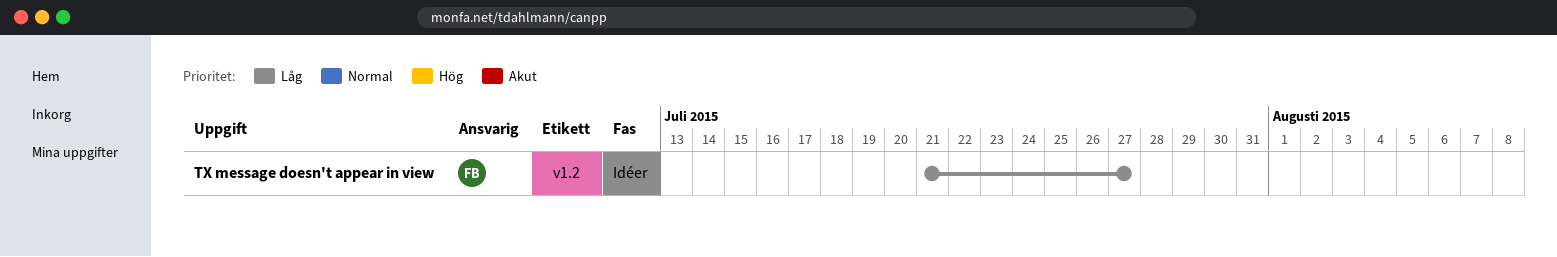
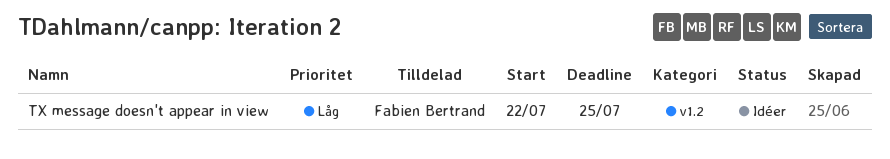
TX message doesn't appear in view, start: Jul 21 -> Jul 22
TX message doesn't appear in view, due: Jul 27 -> Jul 25

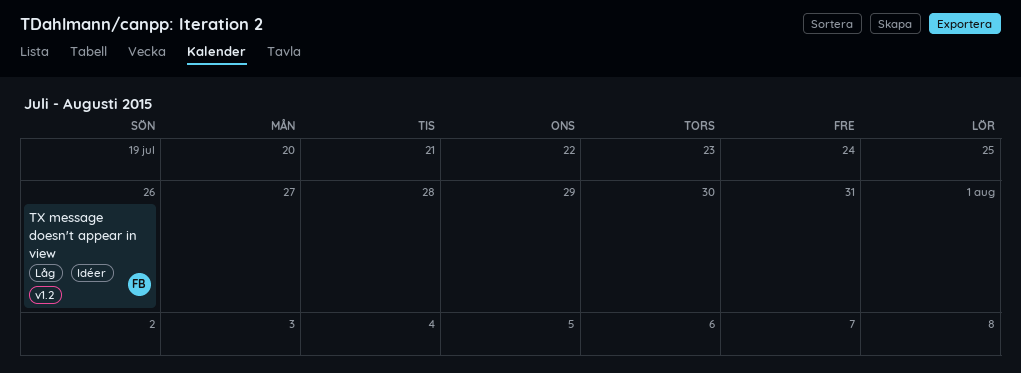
TX message doesn't appear in view, due: Jul 25 -> Jul 26

